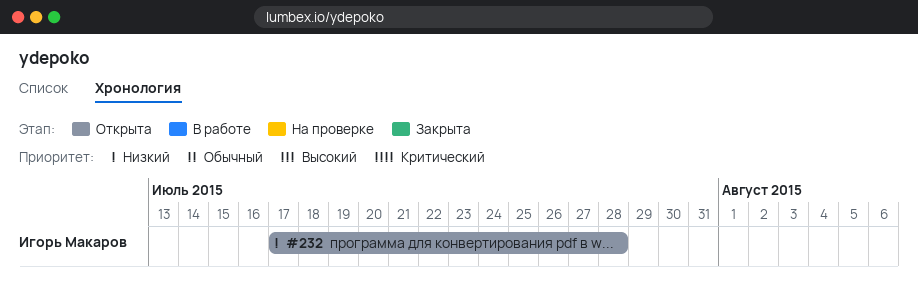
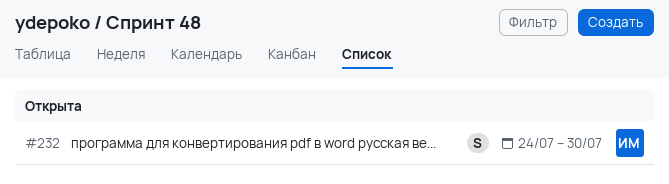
#232, start: Jul 17 -> Jul 24
#232, due: Jul 28 -> Jul 30

